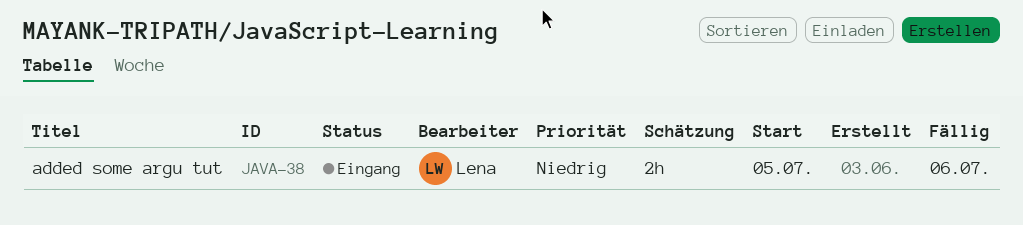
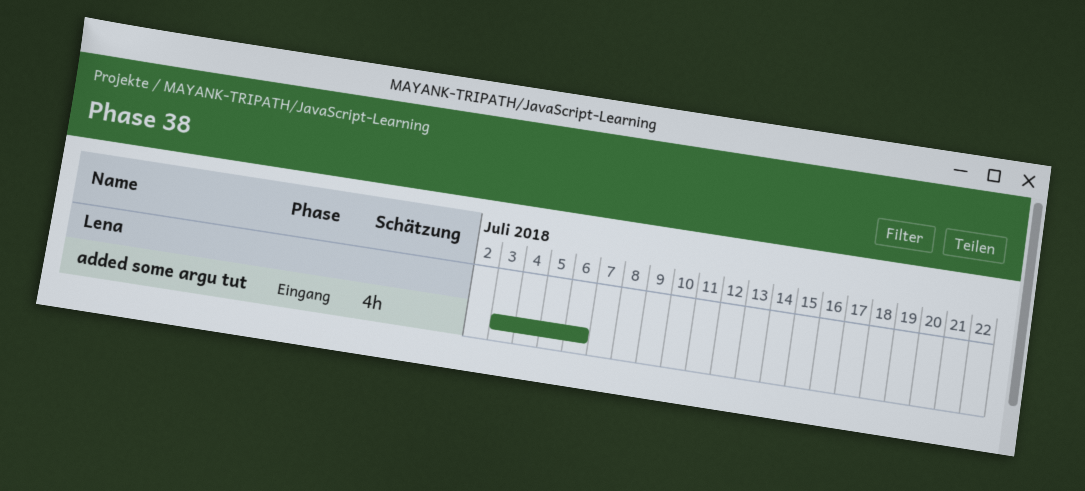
added some argu tut, estimate: 2h -> 4h
added some argu tut, start: Jul 5 -> Jul 3

